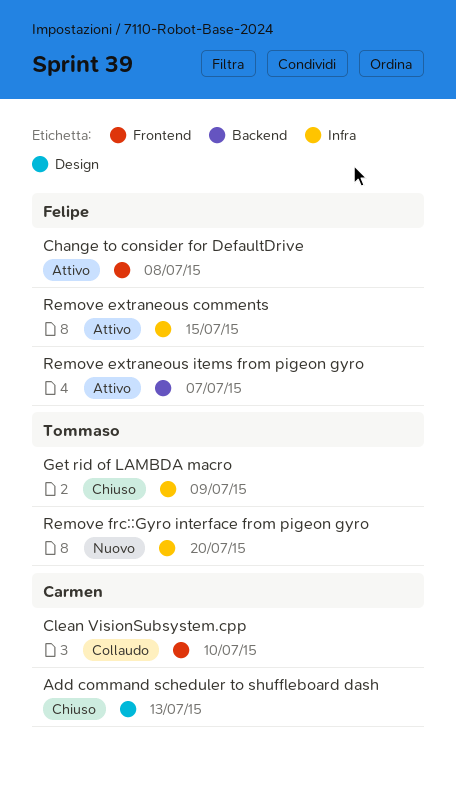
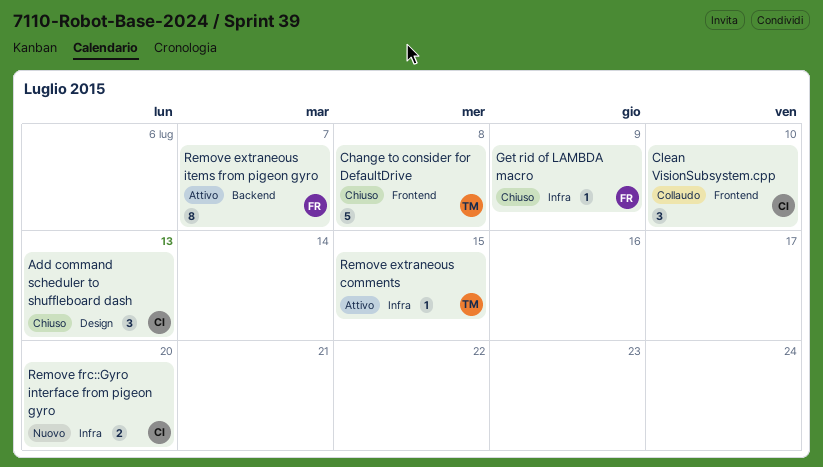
Change to consider for DefaultDrive, status: Attivo -> Chiuso
Change to consider for DefaultDrive, owner: Felipe -> Tommaso
Get rid of LAMBDA macro, owner: Tommaso -> Felipe
Remove extraneous comments, owner: Felipe -> Tommaso
Remove frc::Gyro interface from pigeon gyro, owner: Tommaso -> Carmen

